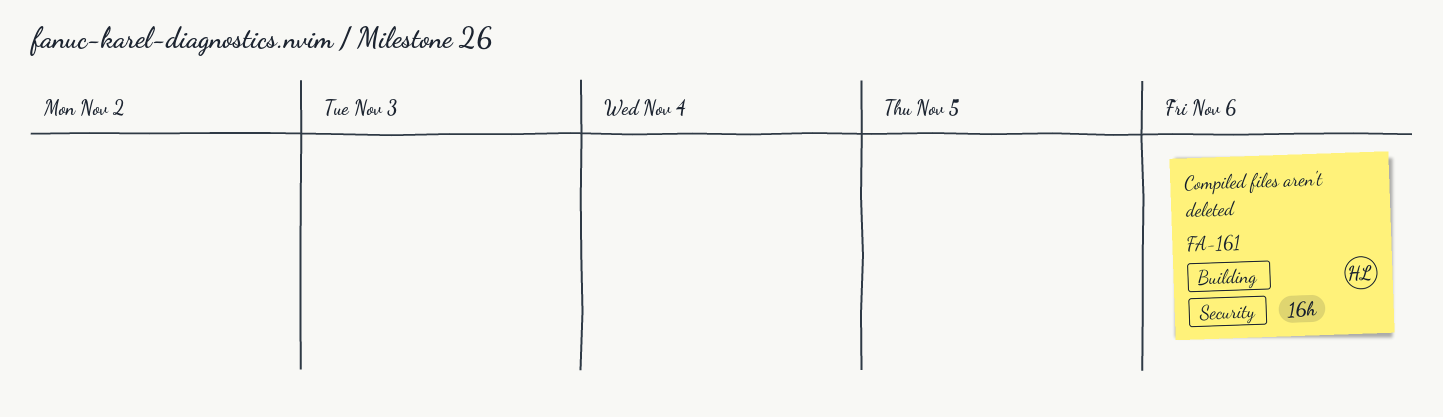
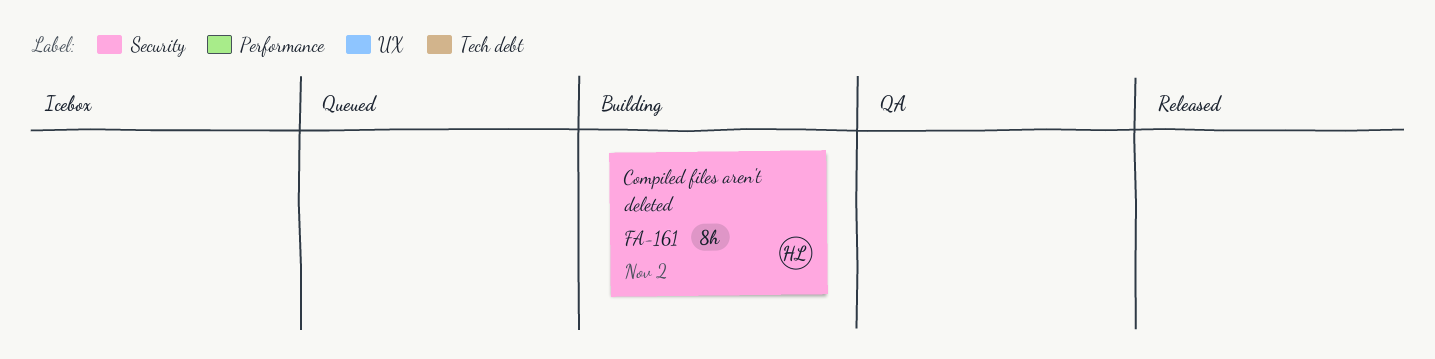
FA-161, estimate: 16h -> 8h
FA-161, due: Nov 6 -> Nov 2

